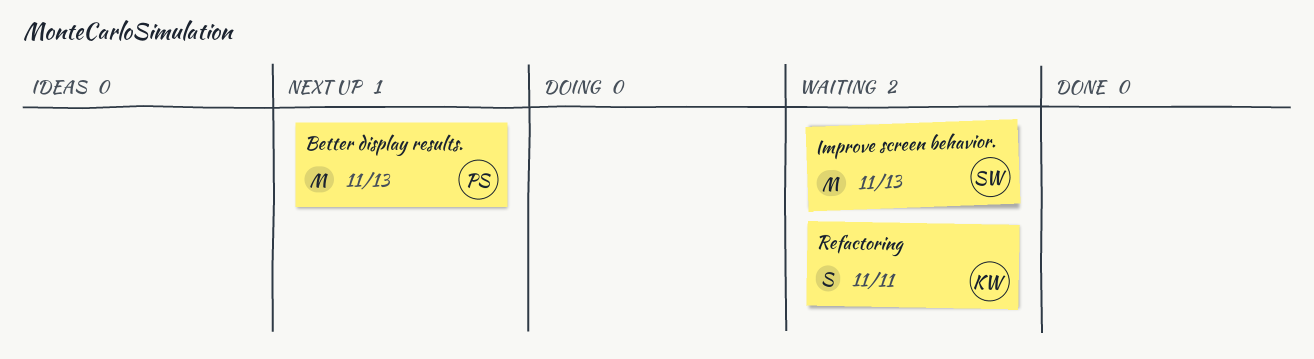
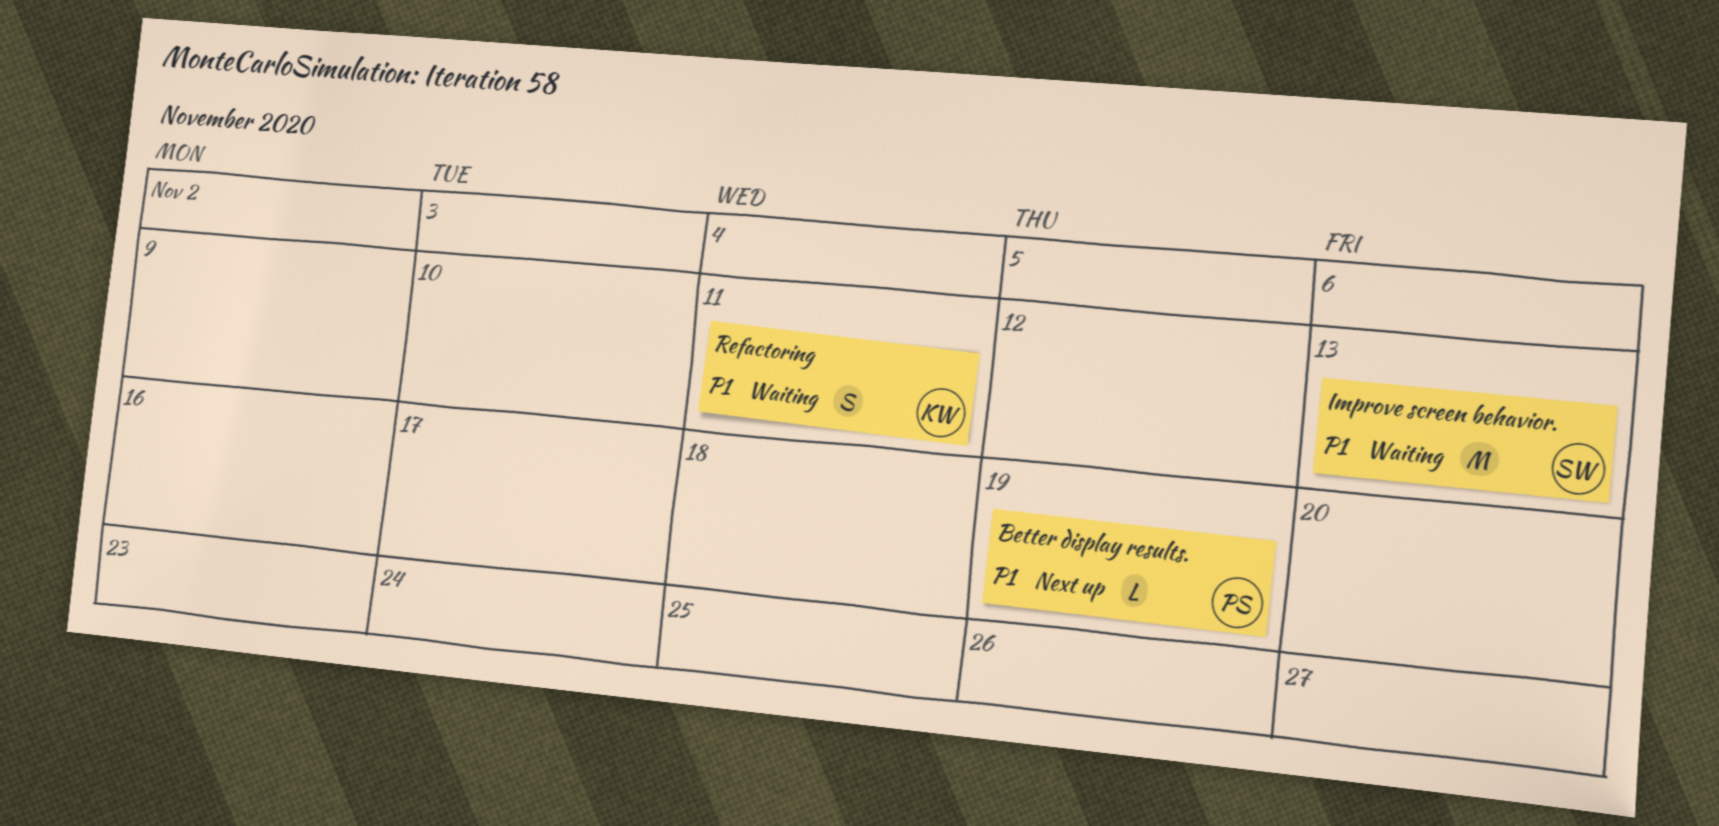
Better display results., estimate: M -> L
Better display results., due: Nov 13 -> Nov 19

